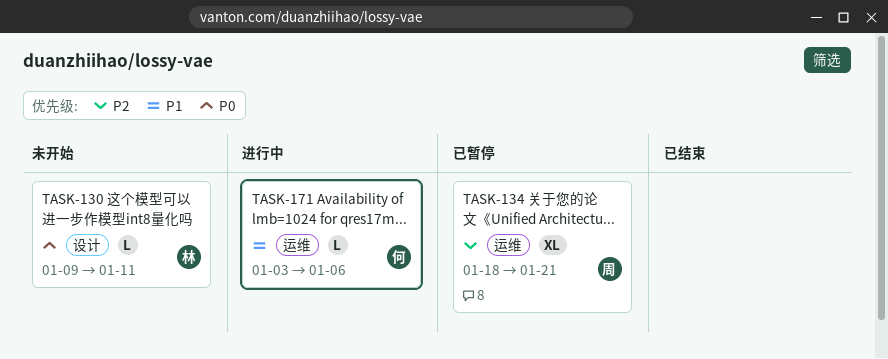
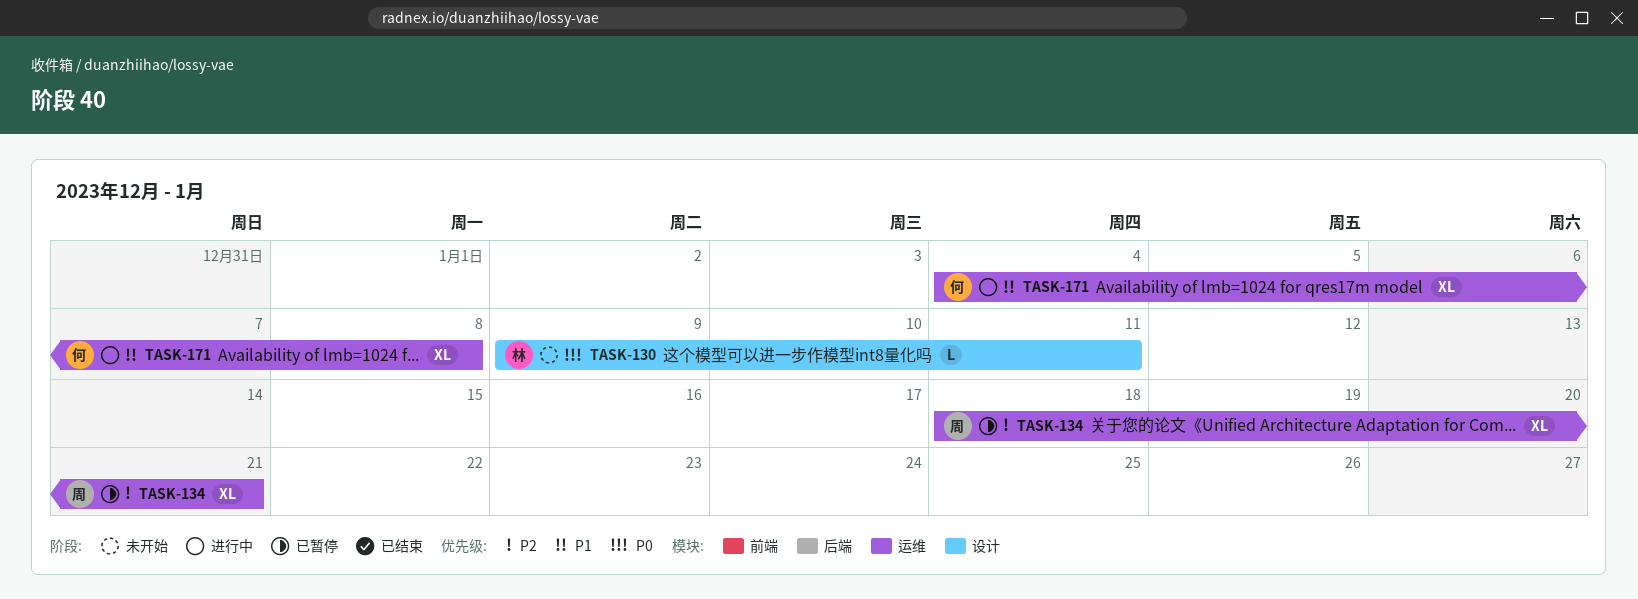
TASK-171, estimate: L -> XL
TASK-171, start: Jan 3 -> Jan 4
TASK-171, due: Jan 6 -> Jan 8

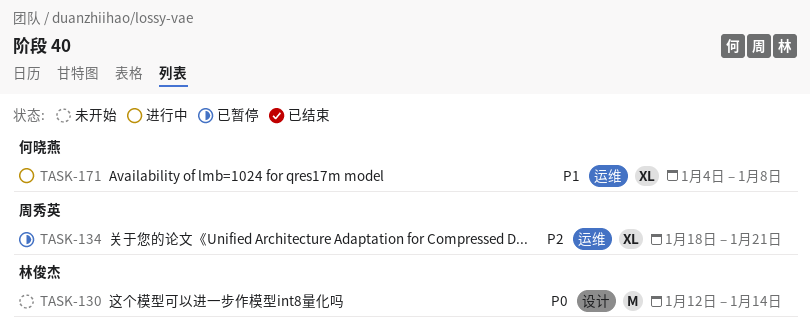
TASK-130, estimate: L -> M
TASK-130, start: Jan 9 -> Jan 12
TASK-130, due: Jan 11 -> Jan 14

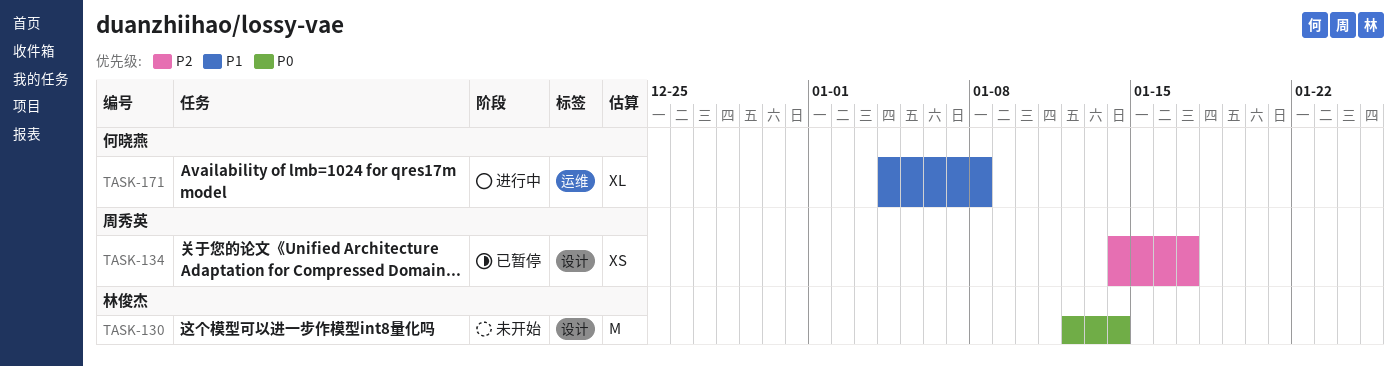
TASK-134, label: 运维 -> 设计
TASK-134, estimate: XL -> XS
TASK-134, start: Jan 18 -> Jan 14
TASK-134, due: Jan 21 -> Jan 17

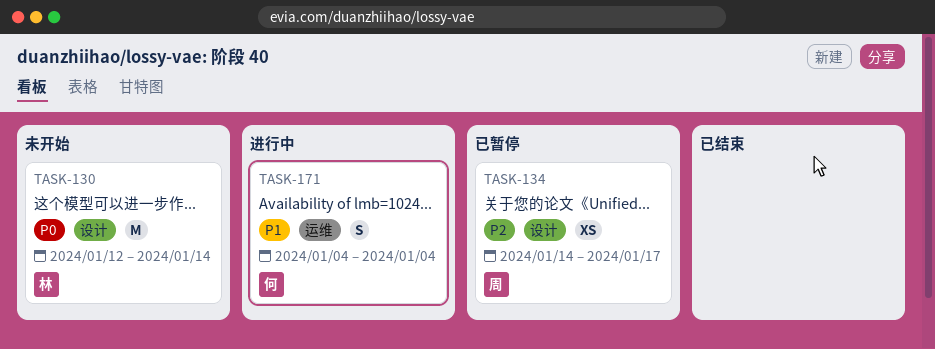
TASK-171, estimate: XL -> S
TASK-171, due: Jan 8 -> Jan 4

